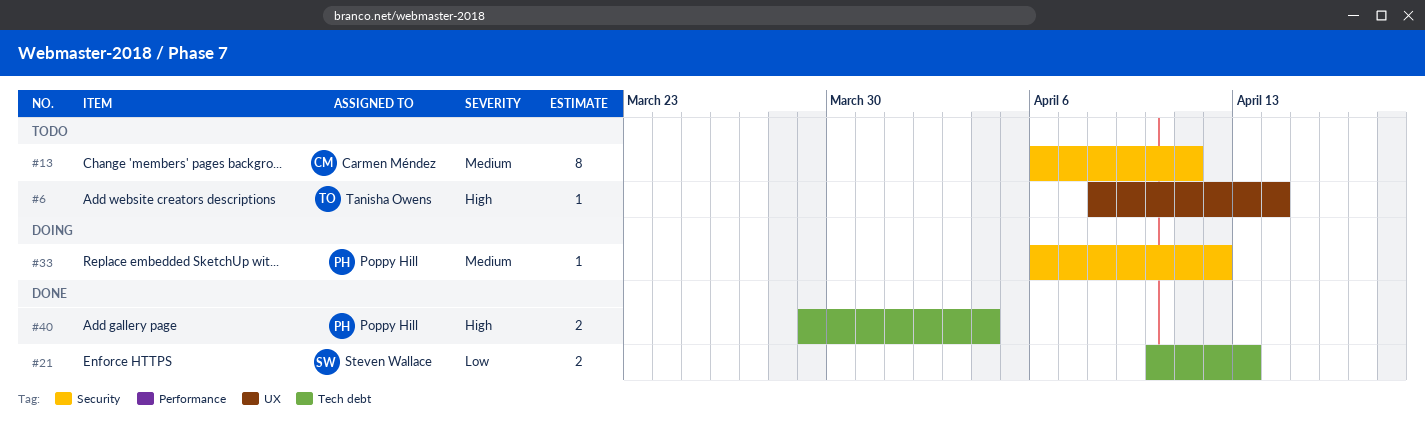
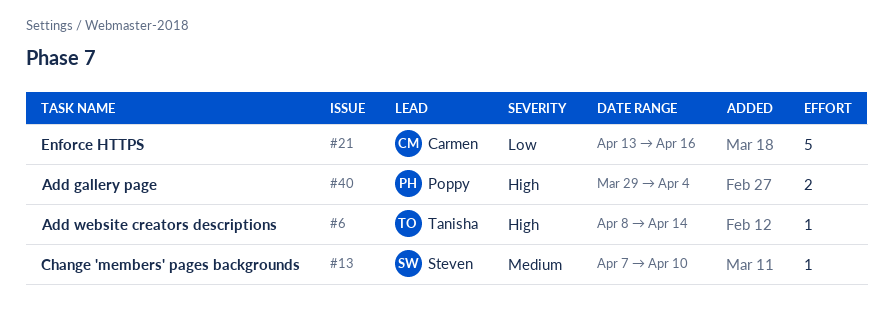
#13, owner: Carmen Méndez -> Steven Wallace
#13, estimate: 8 -> 1
#13, start: Apr 6 -> Apr 7
#13, due: Apr 11 -> Apr 10
#21, owner: Steven Wallace -> Carmen Méndez
#21, estimate: 2 -> 5
#21, start: Apr 10 -> Apr 13
#21, due: Apr 13 -> Apr 16
#33: present -> none

